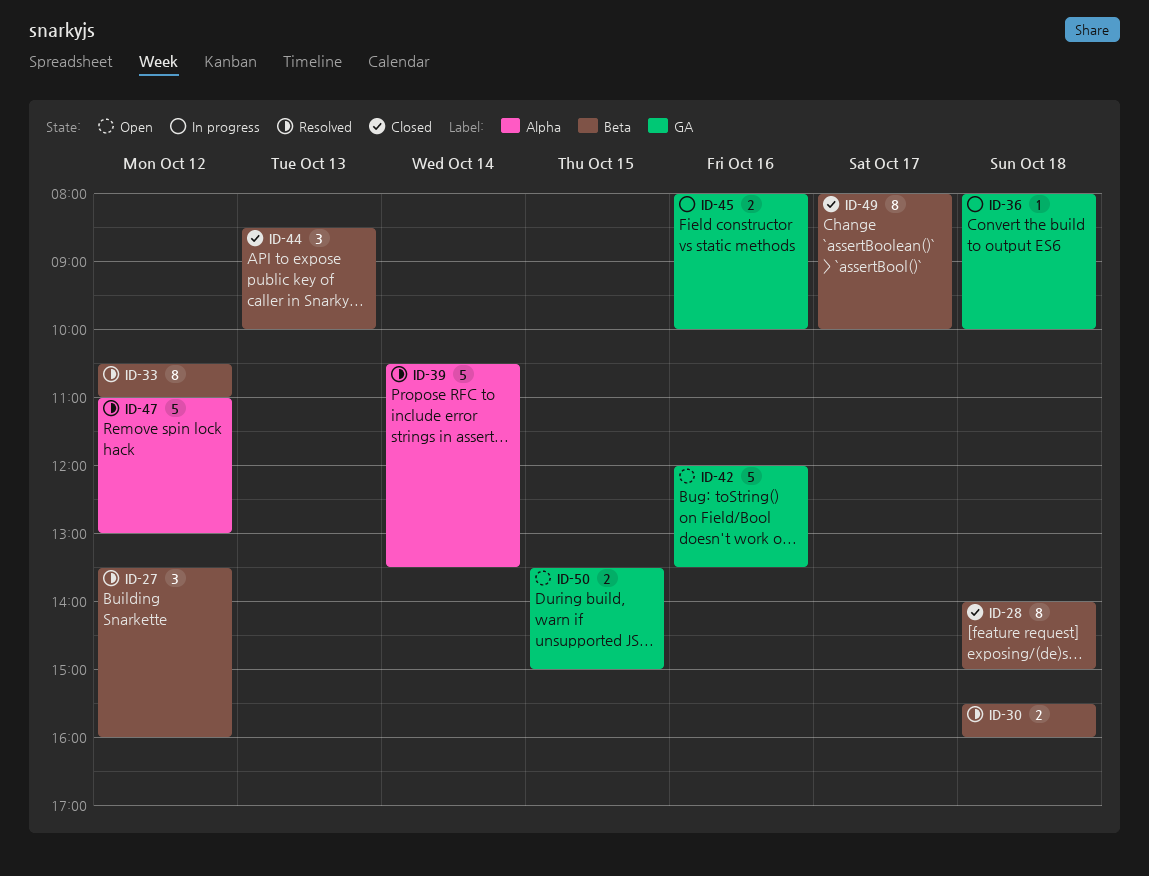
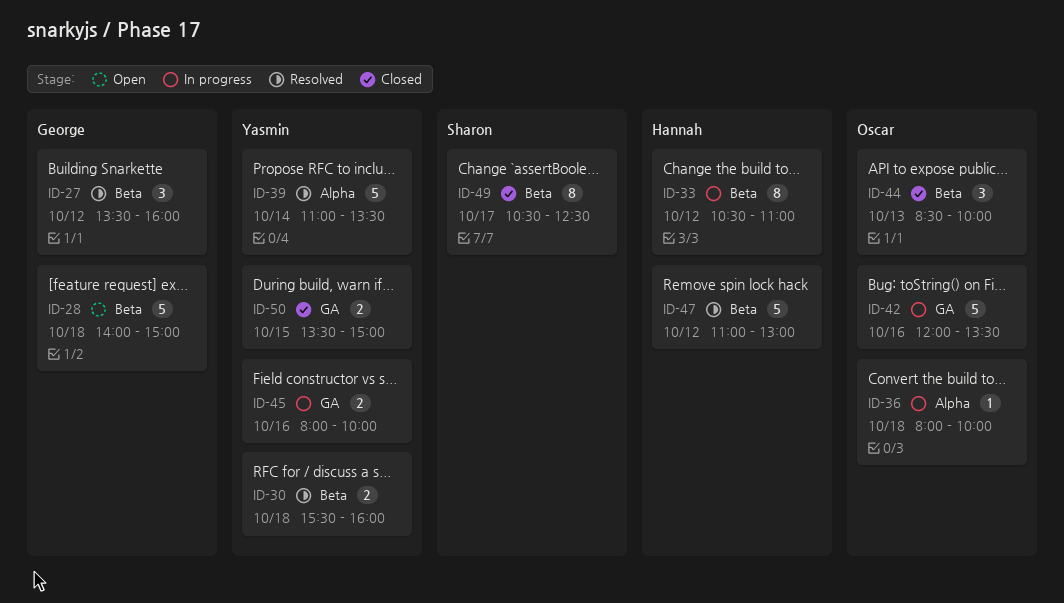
ID-28, status: Closed -> Open
ID-28, estimate: 8 -> 5
ID-33, status: Resolved -> In progress
ID-36, label: GA -> Alpha
ID-39, begins: 10:30 -> 11:00
ID-42, status: Open -> In progress
ID-47, label: Alpha -> Beta
ID-49, begins: 08:00 -> 10:30
ID-49, ends: 10:00 -> 12:30
ID-50, status: Open -> Closed

